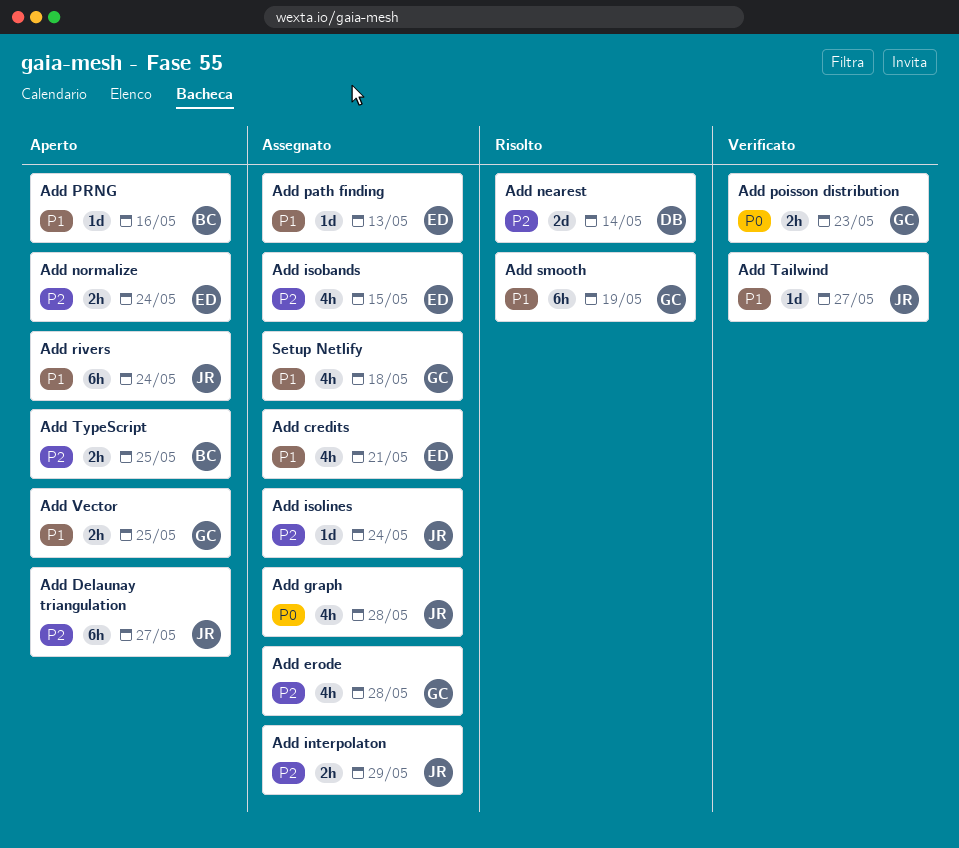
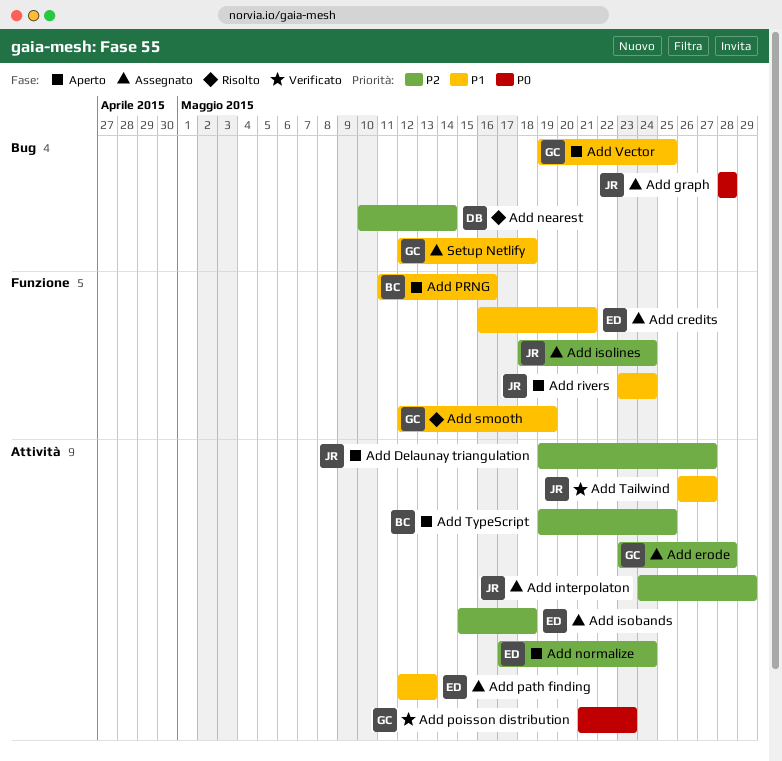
Add isobands, due: May 15 -> May 18

